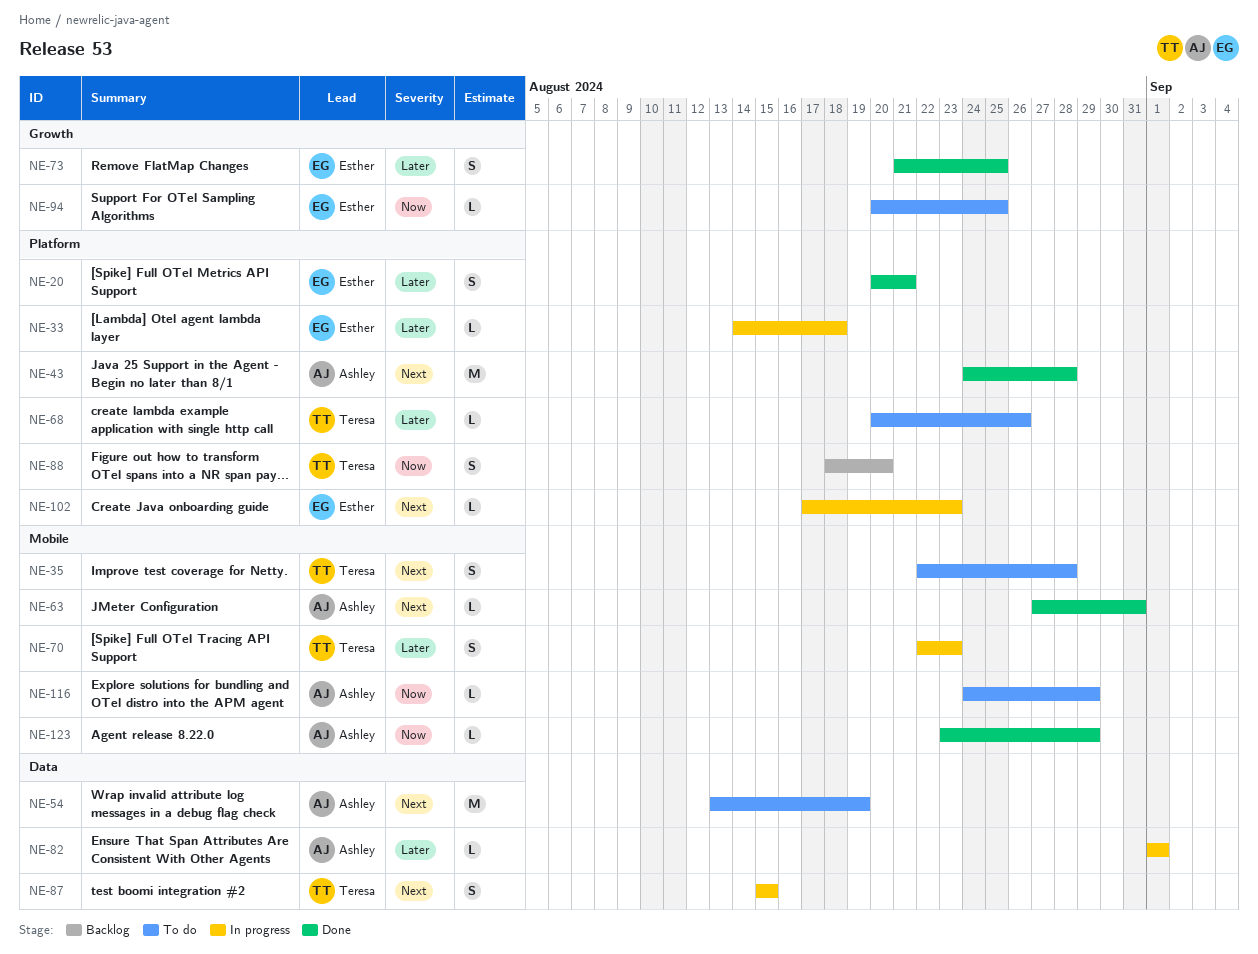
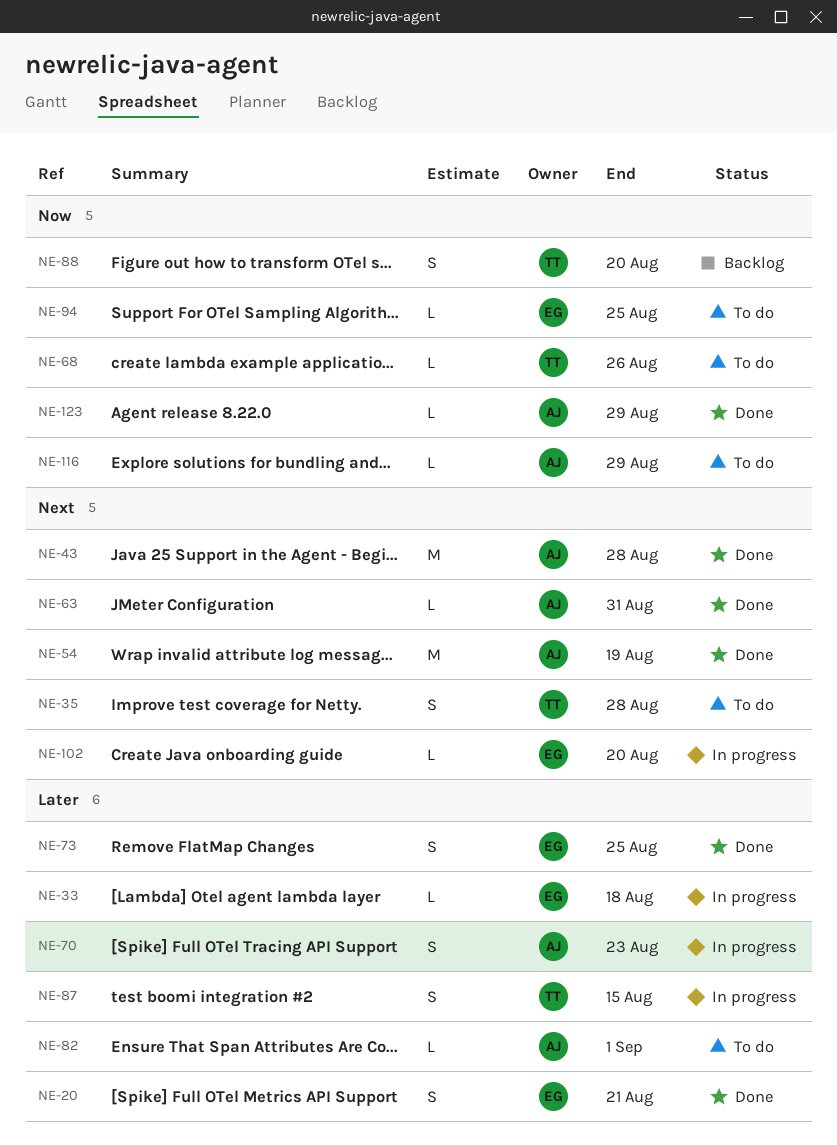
NE-54, status: To do -> Done
NE-68, priority: Later -> Now
NE-70, owner: Teresa -> Ashley
NE-82, status: In progress -> To do
NE-87, priority: Next -> Later
NE-102, due: Aug 23 -> Aug 20

